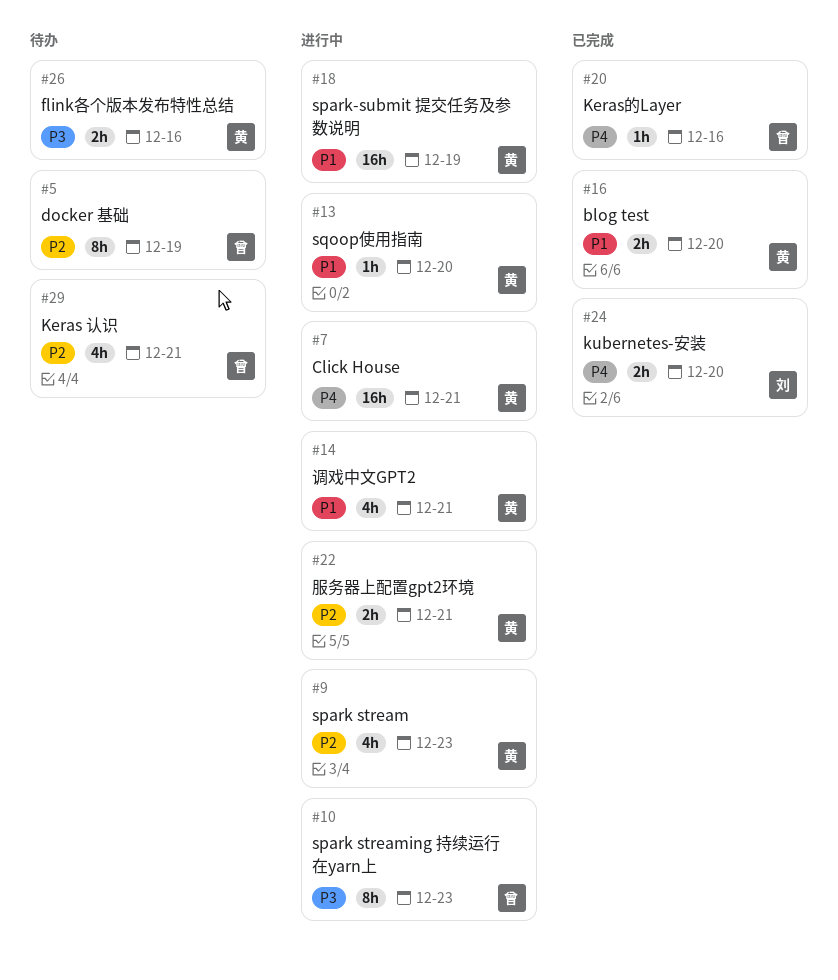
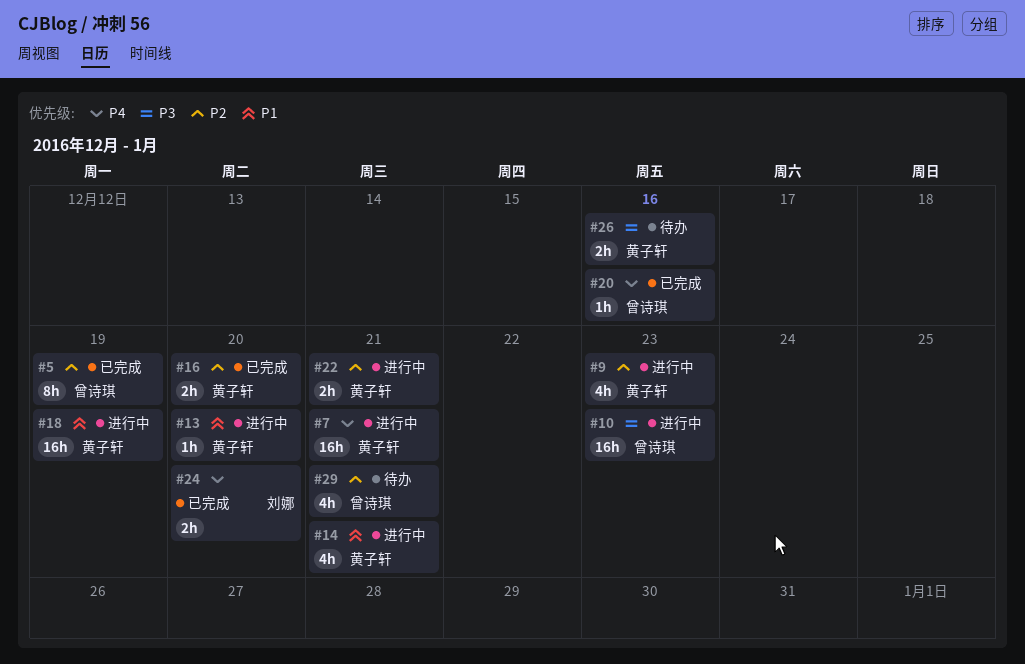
#5, status: 待办 -> 已完成
#10, estimate: 8h -> 16h
#16, priority: P1 -> P2

